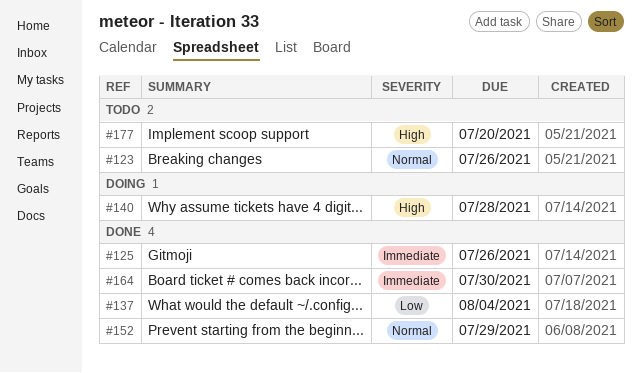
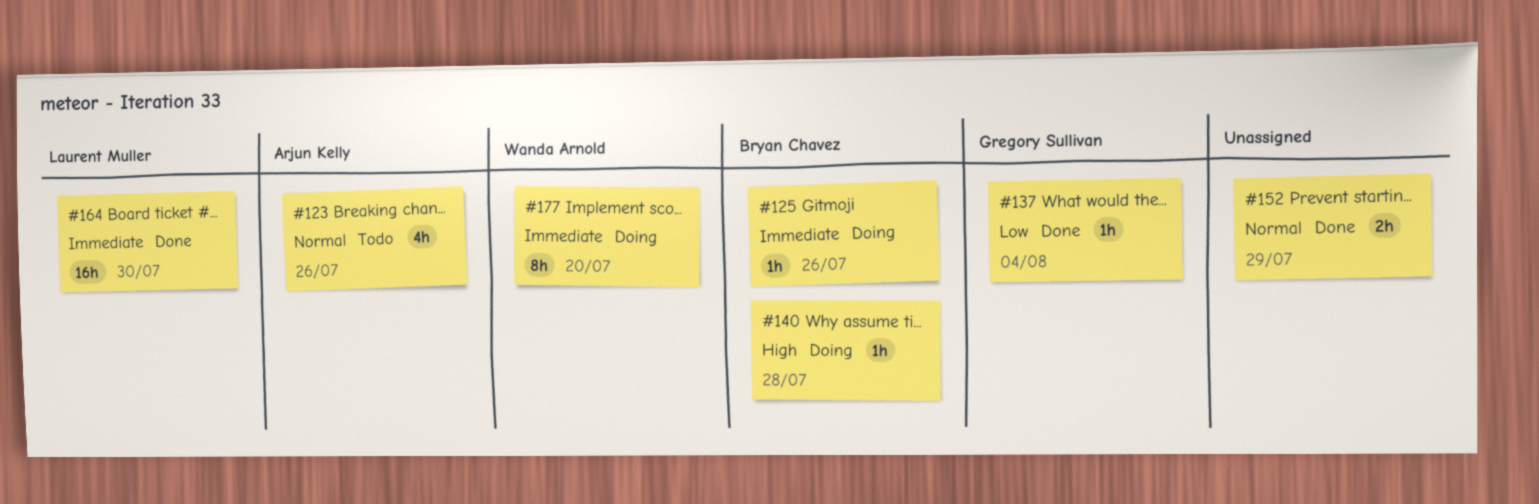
#125, status: Done -> Doing
#177, status: Todo -> Doing
#177, priority: High -> Immediate

